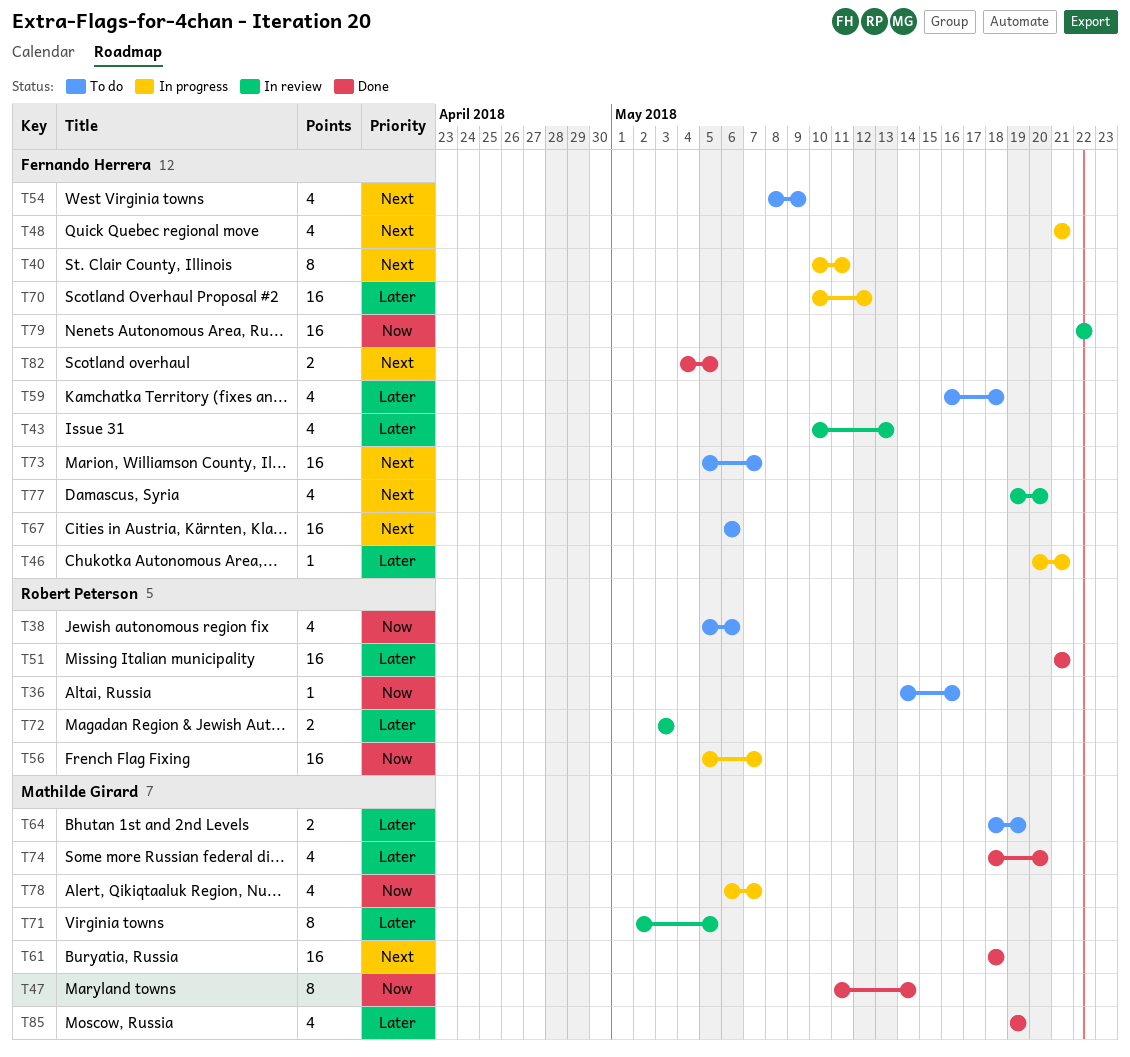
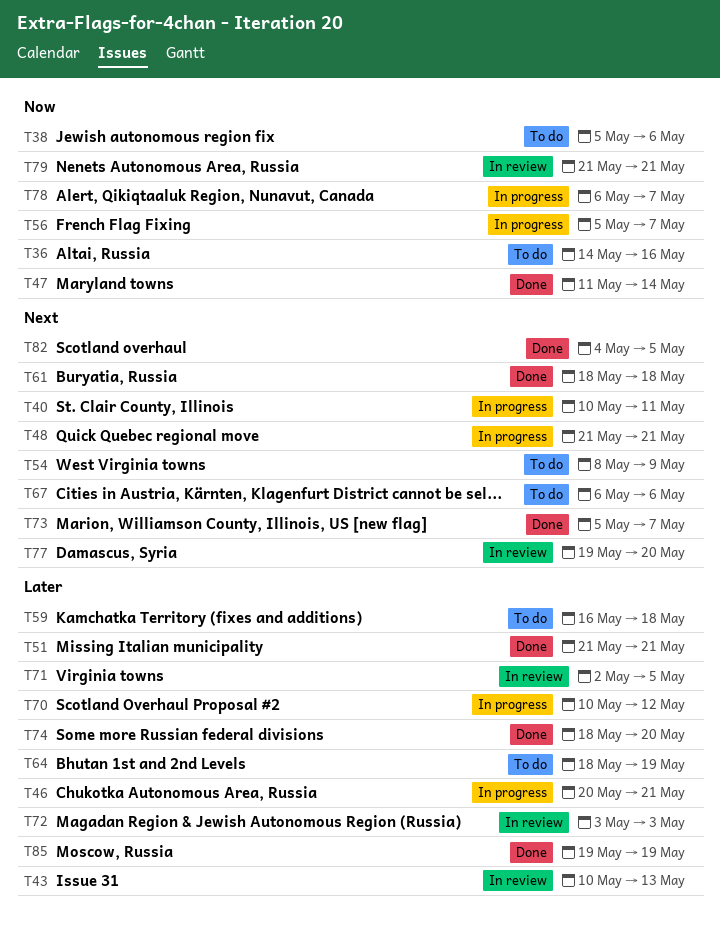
T73, status: To do -> Done
T79, start: May 22 -> May 21
T79, due: May 22 -> May 21

